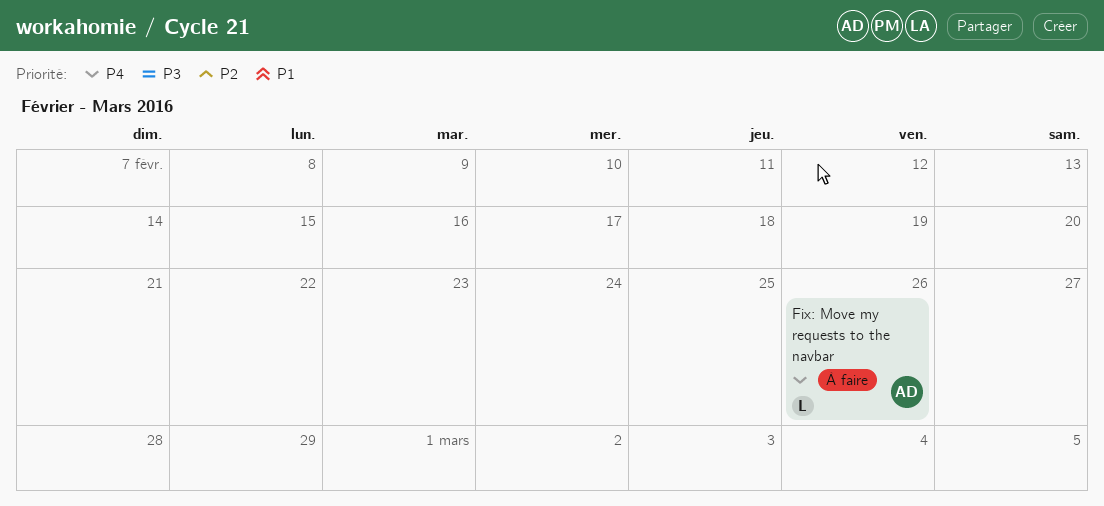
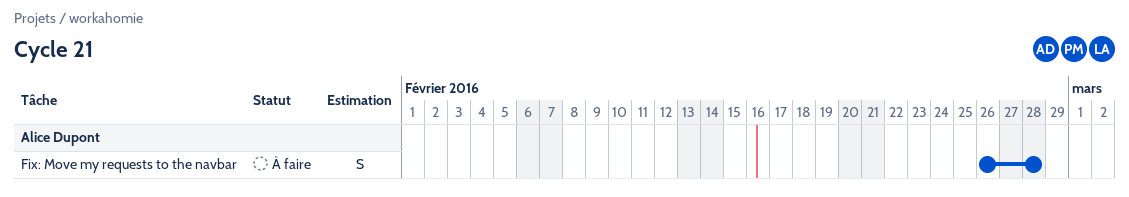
Fix: Move my requests to the navbar, estimate: L -> S
Fix: Move my requests to the navbar, due: Feb 26 -> Feb 28

